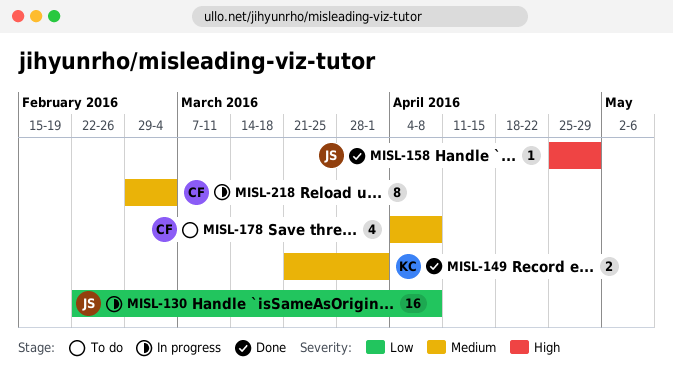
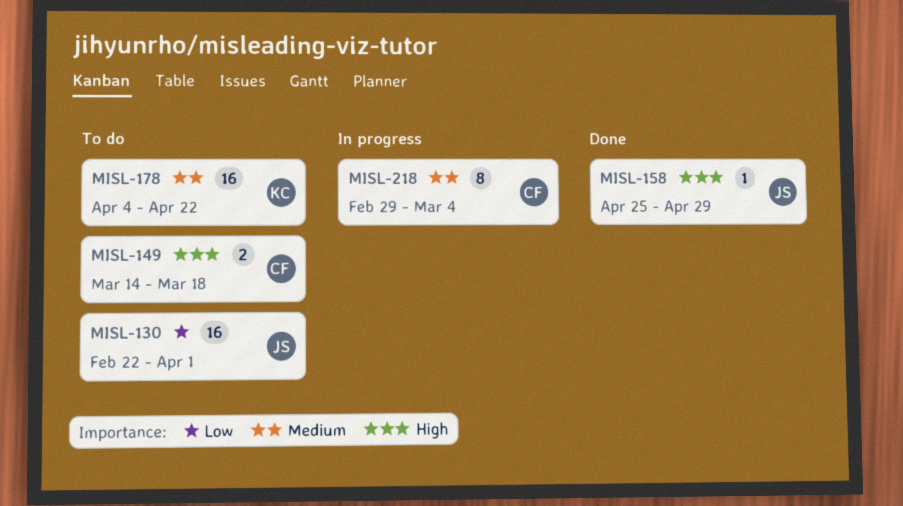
MISL-130, status: In progress -> To do
MISL-130, due: Apr 8 -> Apr 1
MISL-149, status: Done -> To do
MISL-149, owner: KC -> CF
MISL-149, priority: Medium -> High
MISL-149, start: Mar 21 -> Mar 14
MISL-149, due: Apr 1 -> Mar 18
MISL-178, owner: CF -> KC
MISL-178, estimate: 4 -> 16
MISL-178, due: Apr 8 -> Apr 22

